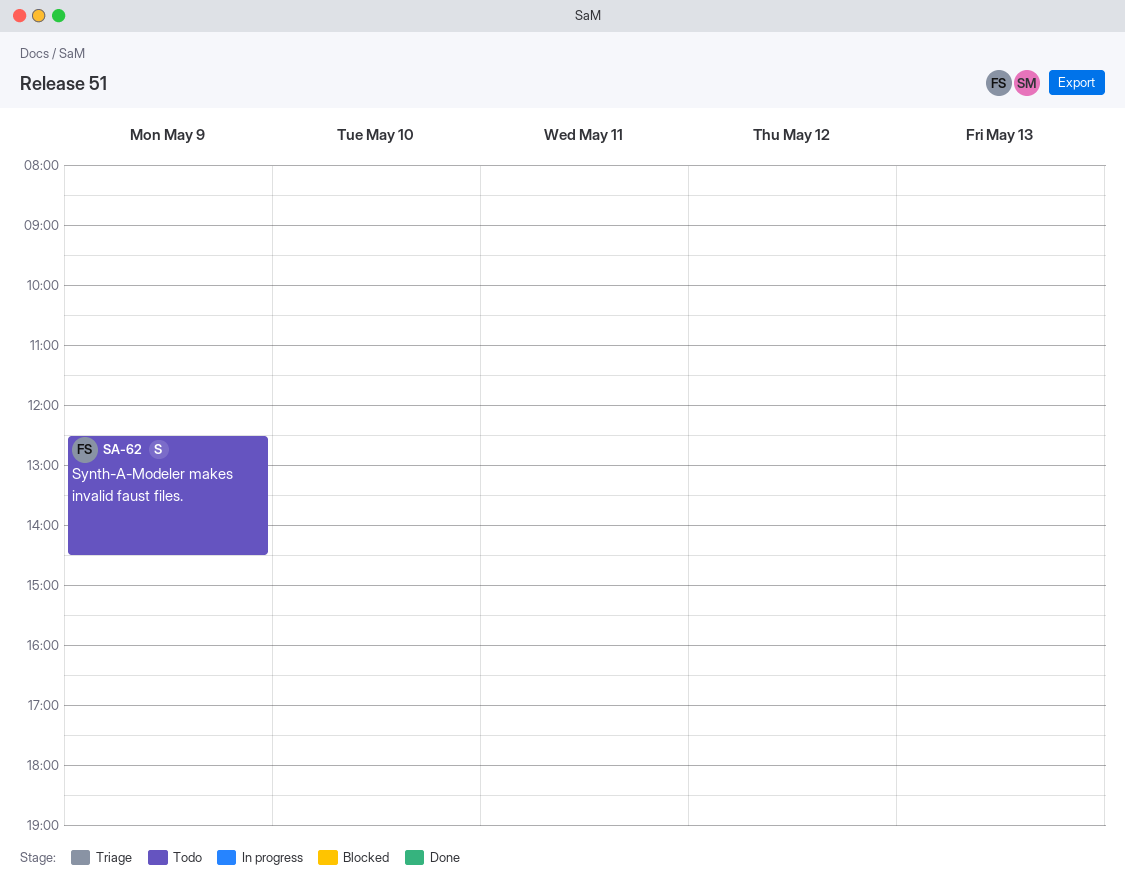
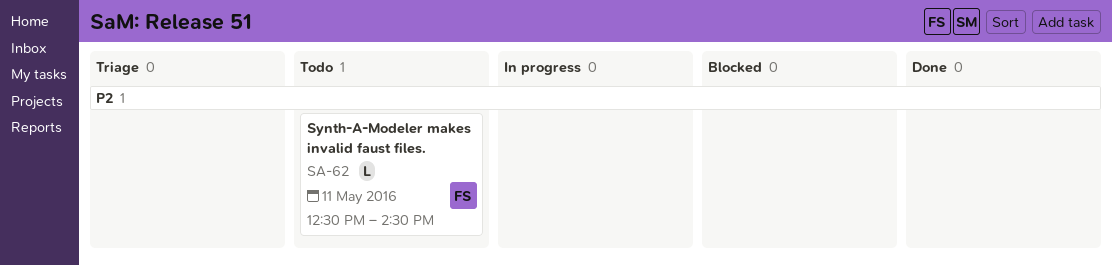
SA-62, estimate: S -> L
SA-62, day: May 9 -> May 11

